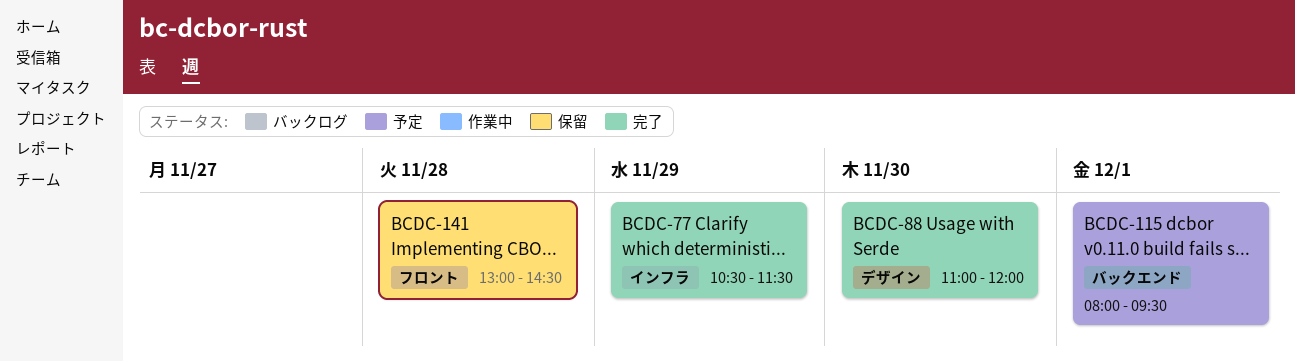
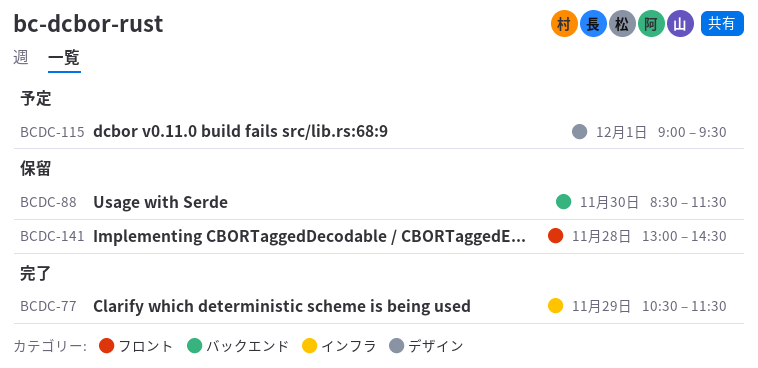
BCDC-88, status: 完了 -> 保留
BCDC-88, label: デザイン -> バックエンド
BCDC-88, begins: 11:00 -> 08:30
BCDC-88, ends: 12:00 -> 11:30
BCDC-115, label: バックエンド -> デザイン
BCDC-115, begins: 08:00 -> 09:00

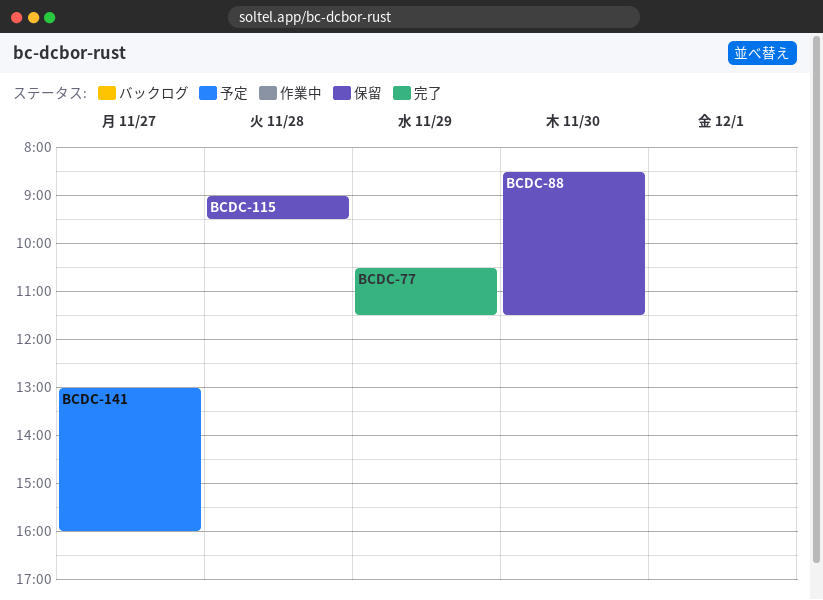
BCDC-115, status: 予定 -> 保留
BCDC-115, day: Dec 1 -> Nov 28
BCDC-141, status: 保留 -> 予定
BCDC-141, day: Nov 28 -> Nov 27
BCDC-141, ends: 14:30 -> 16:00

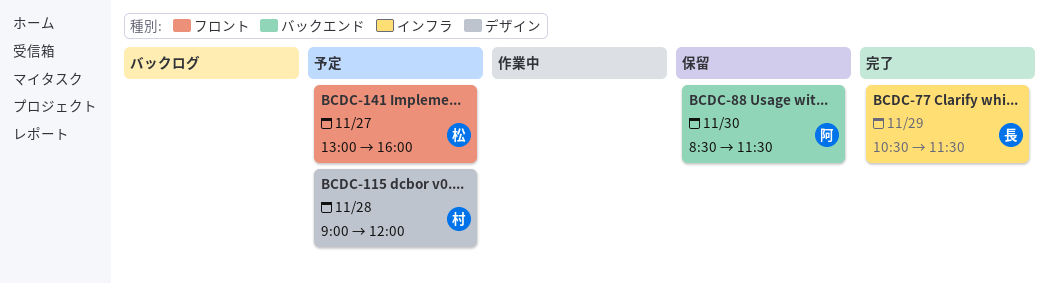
BCDC-115, status: 保留 -> 予定
BCDC-115, ends: 09:30 -> 12:00

